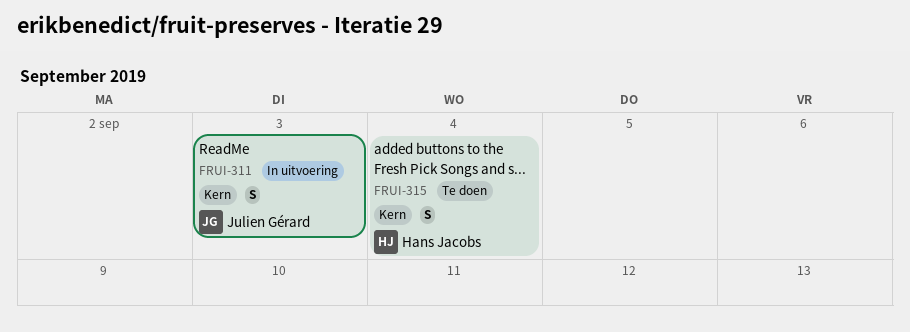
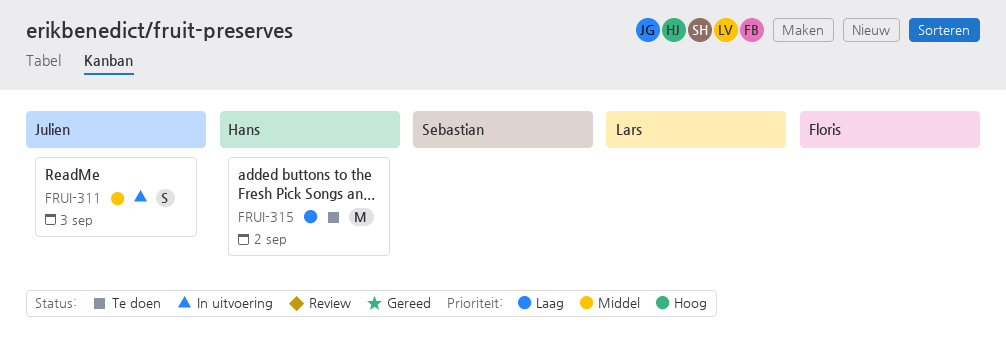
FRUI-315, estimate: S -> M
FRUI-315, due: Sep 4 -> Sep 2

